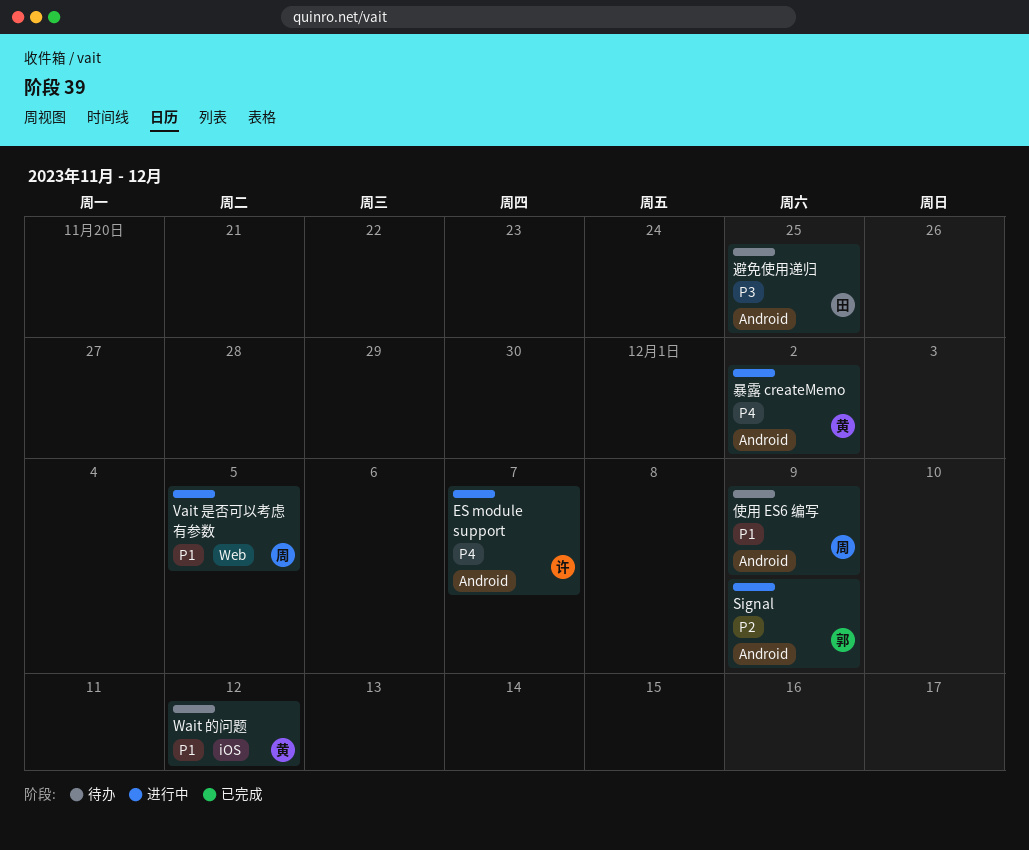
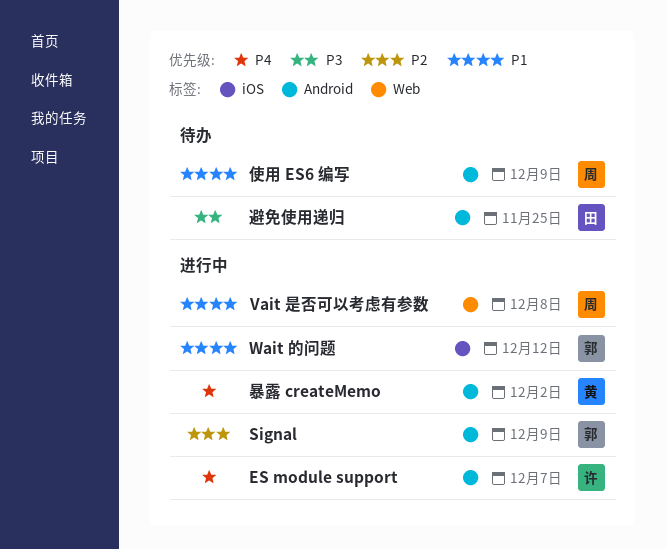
Vait 是否可以考虑有参数, due: Dec 5 -> Dec 8
Wait 的问题, status: 待办 -> 进行中
Wait 的问题, owner: 黄 -> 郭

